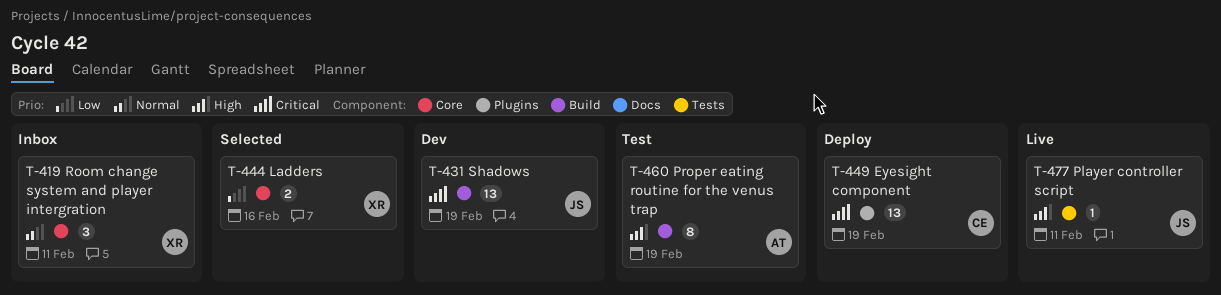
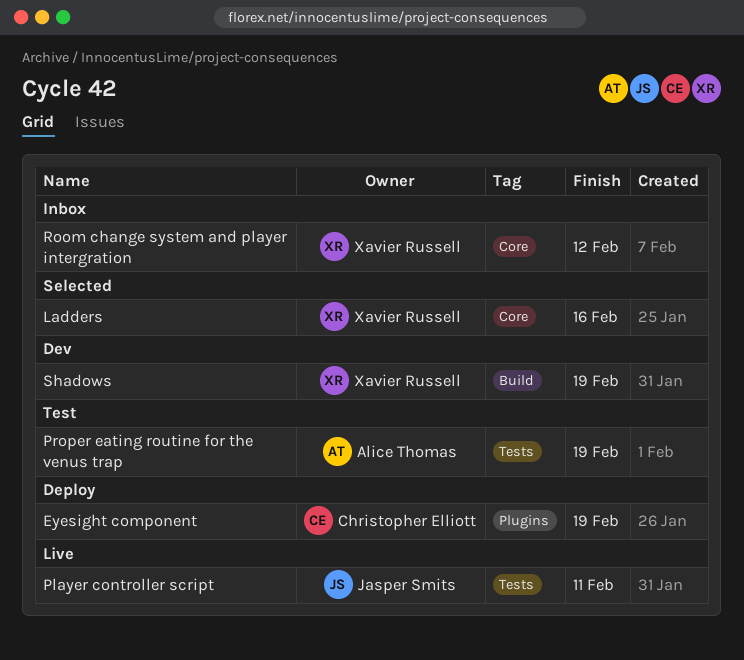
Proper eating routine for the venus trap, label: Build -> Tests
Room change system and player intergration, due: Feb 11 -> Feb 12
Shadows, owner: Jasper Smits -> Xavier Russell

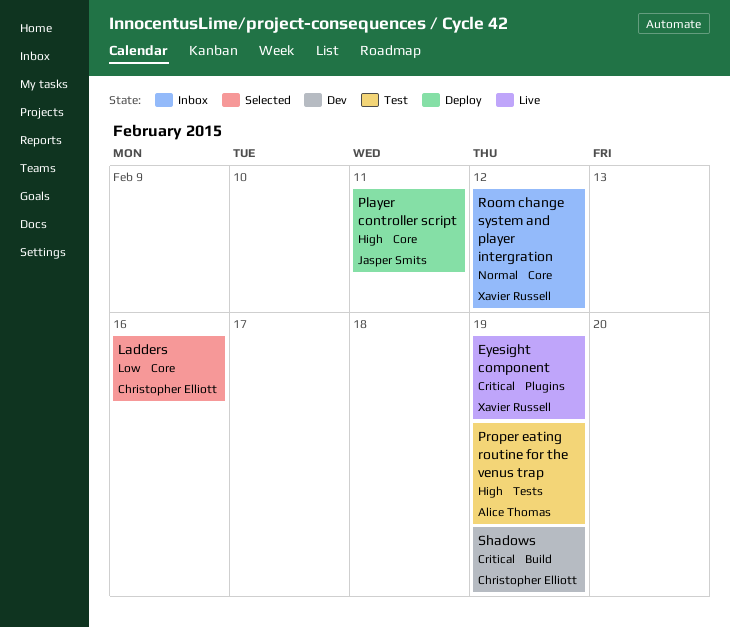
Eyesight component, status: Deploy -> Live
Eyesight component, owner: Christopher Elliott -> Xavier Russell
Ladders, owner: Xavier Russell -> Christopher Elliott
Player controller script, status: Live -> Deploy
Player controller script, label: Tests -> Core
Shadows, owner: Xavier Russell -> Christopher Elliott

